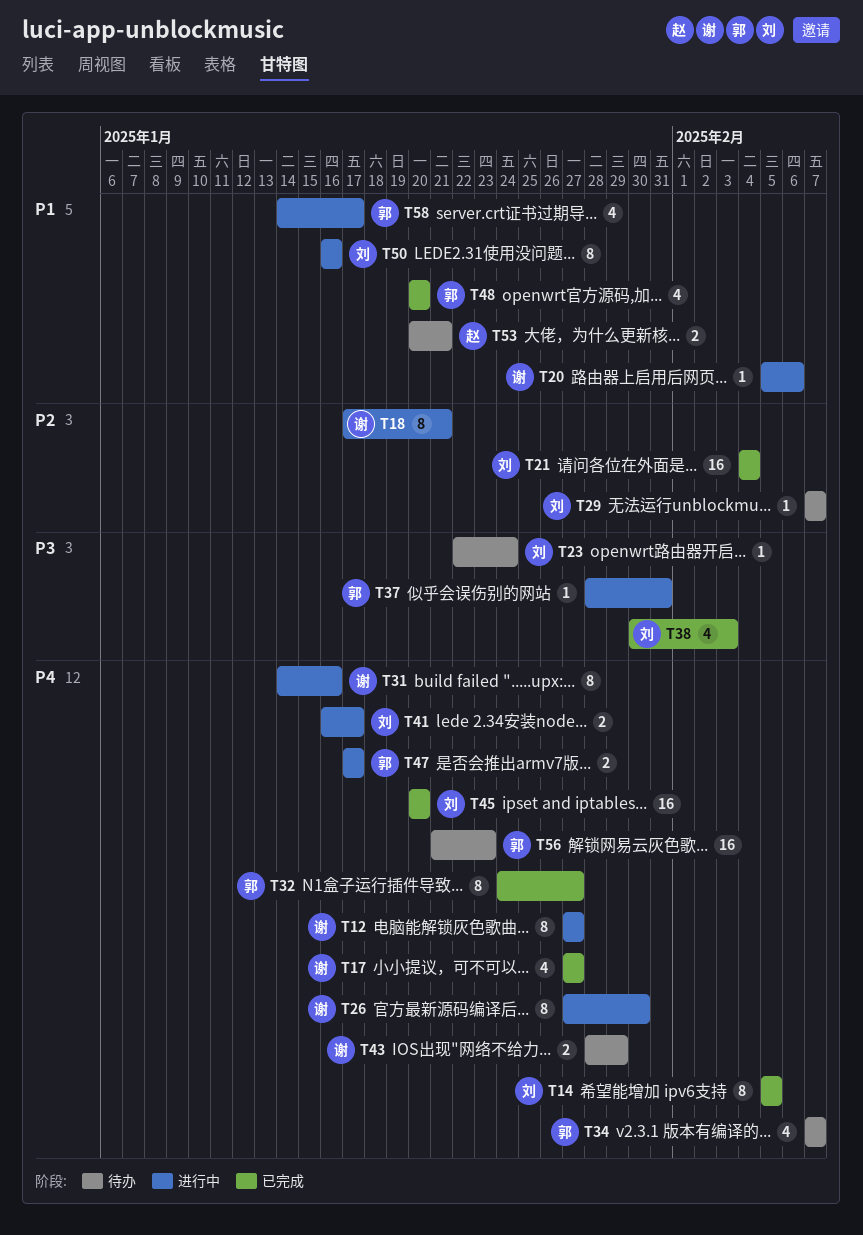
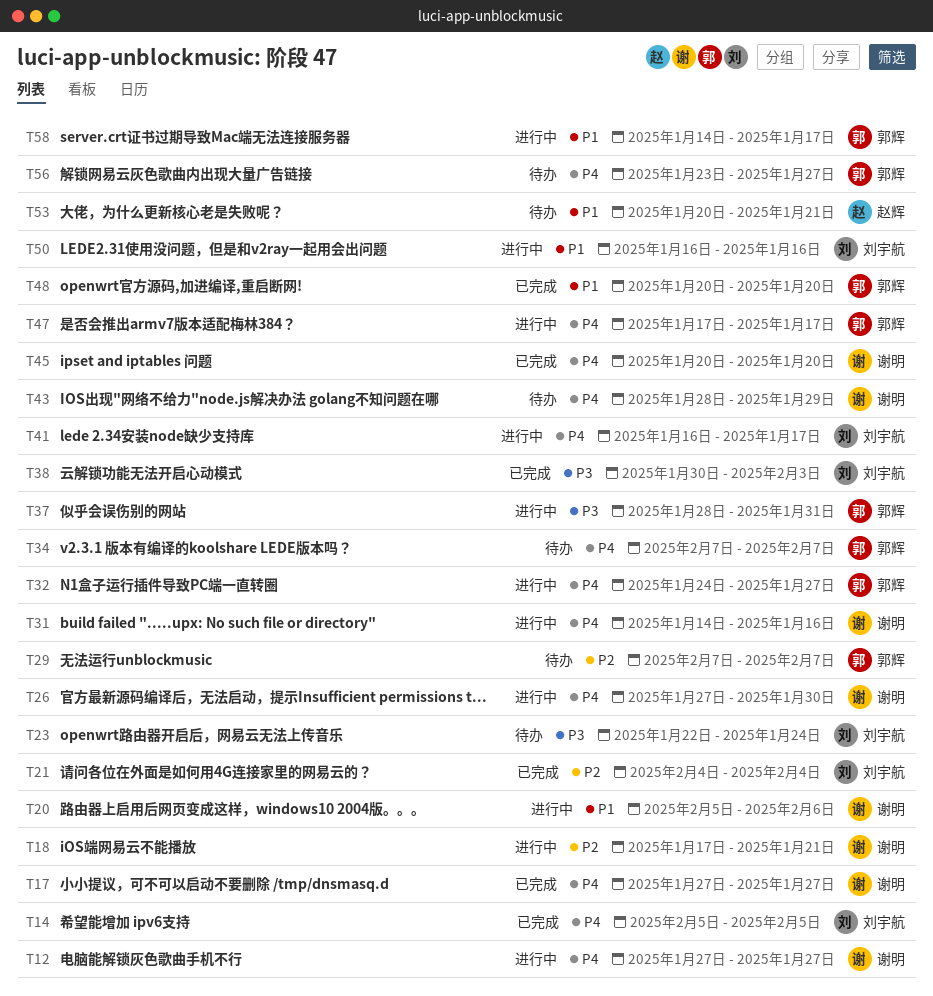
T29, owner: 刘宇航 -> 郭辉
T32, status: 已完成 -> 进行中
T45, owner: 刘宇航 -> 谢明
T56, start: Jan 21 -> Jan 23
T56, due: Jan 23 -> Jan 27

